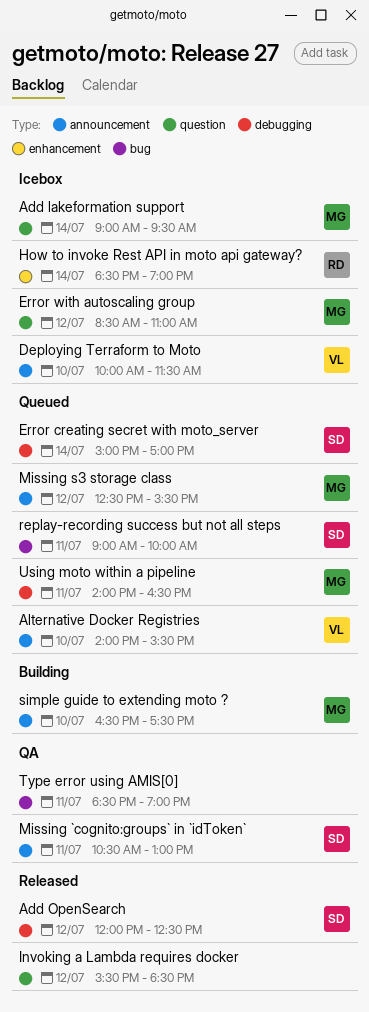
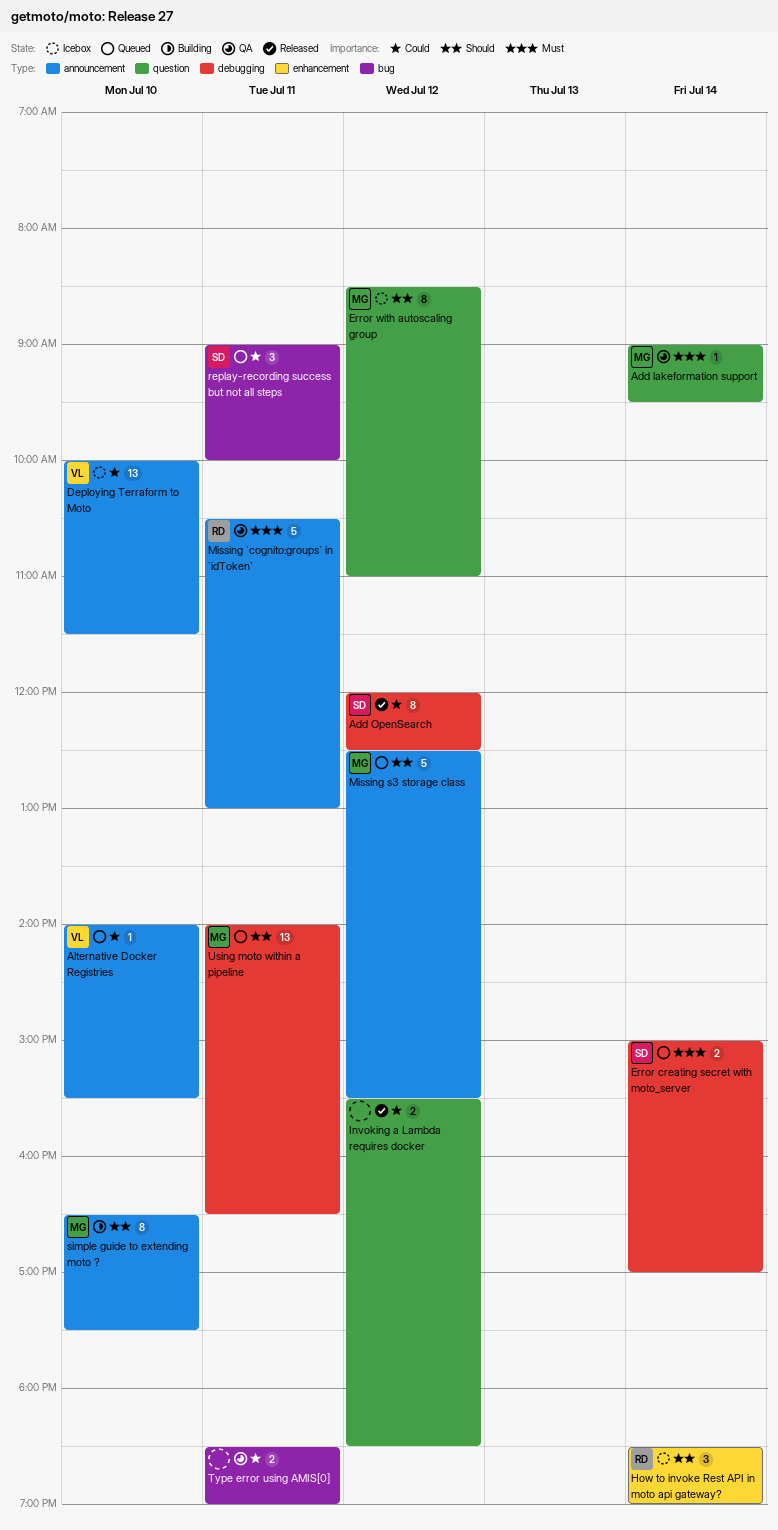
Add lakeformation support, status: Icebox -> QA
Missing `cognito:groups` in `idToken`, owner: SD -> RD

